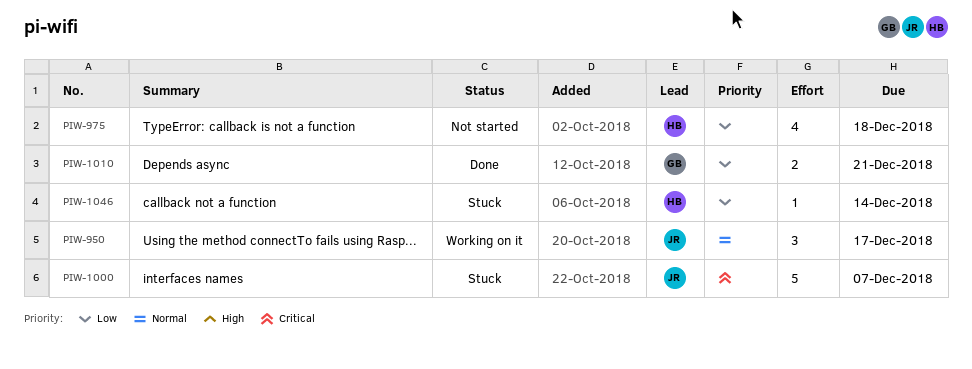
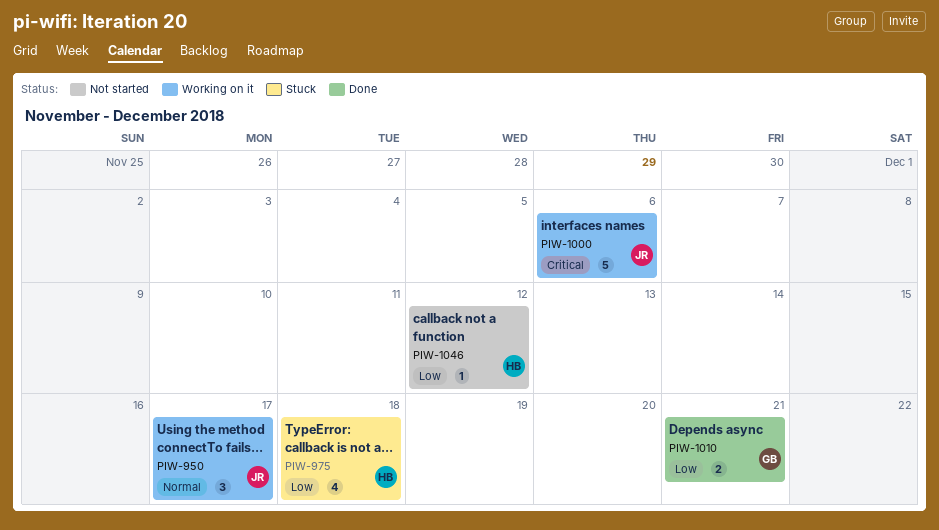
PIW-975, status: Not started -> Stuck
PIW-1000, status: Stuck -> Working on it
PIW-1000, due: Dec 7 -> Dec 6
PIW-1046, status: Stuck -> Not started
PIW-1046, due: Dec 14 -> Dec 12

